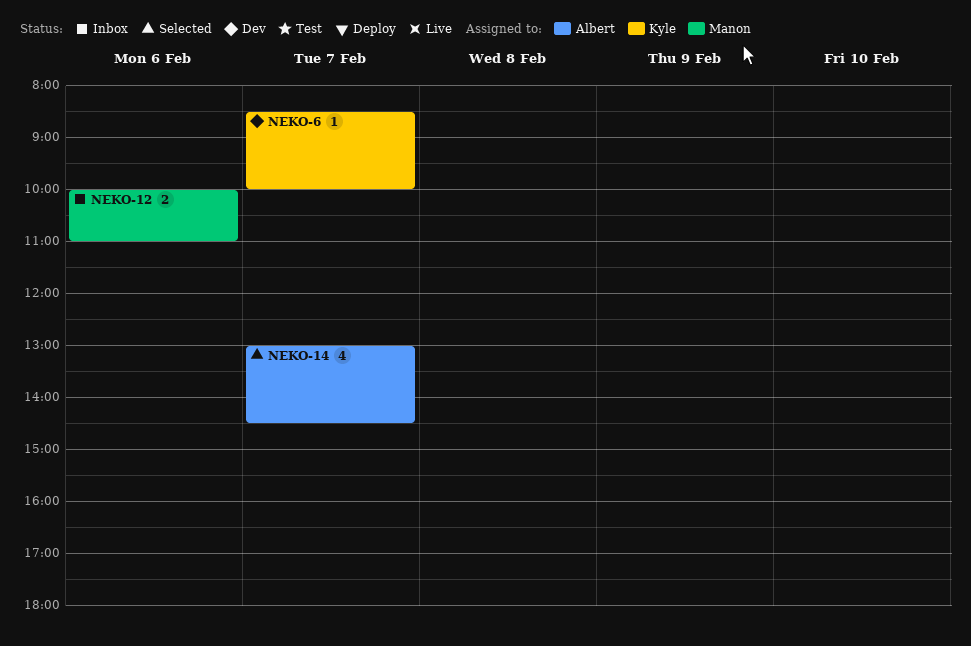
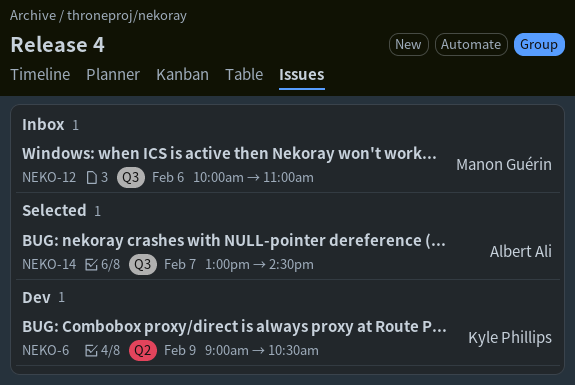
NEKO-6, day: Feb 7 -> Feb 9
NEKO-6, begins: 08:30 -> 09:00
NEKO-6, ends: 10:00 -> 10:30

